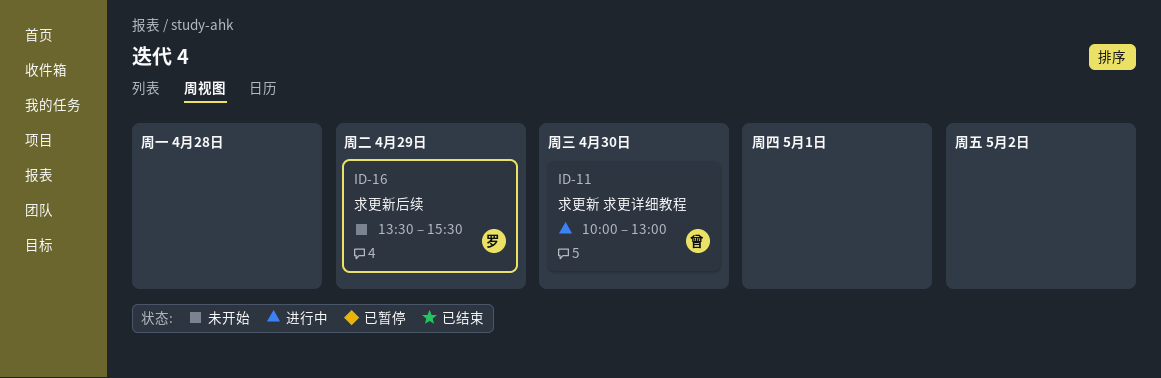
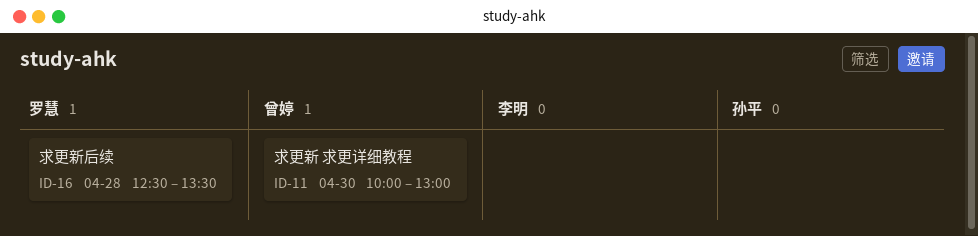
ID-16, day: Apr 29 -> Apr 28
ID-16, begins: 13:30 -> 12:30
ID-16, ends: 15:30 -> 13:30

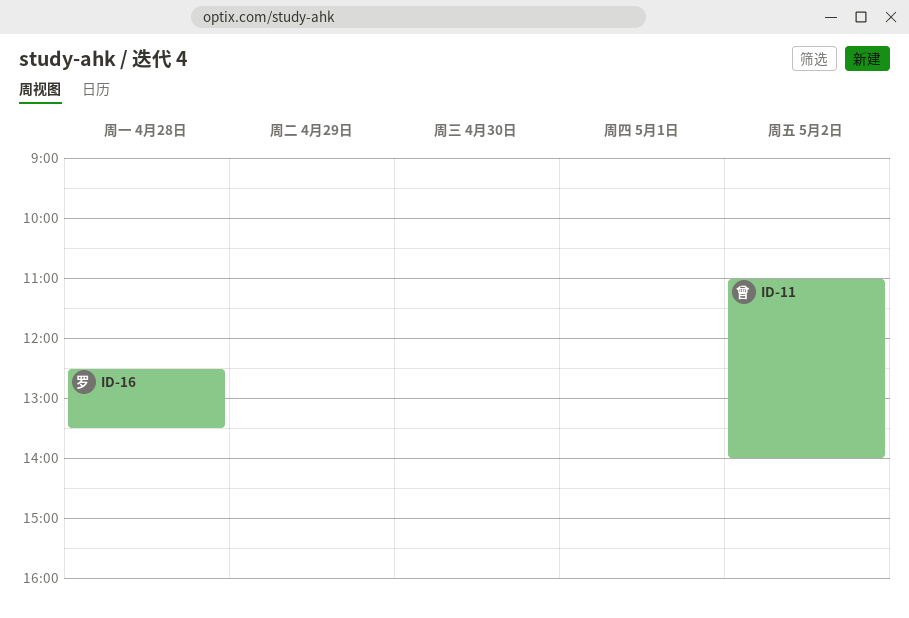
ID-11, day: Apr 30 -> May 2
ID-11, begins: 10:00 -> 11:00
ID-11, ends: 13:00 -> 14:00

